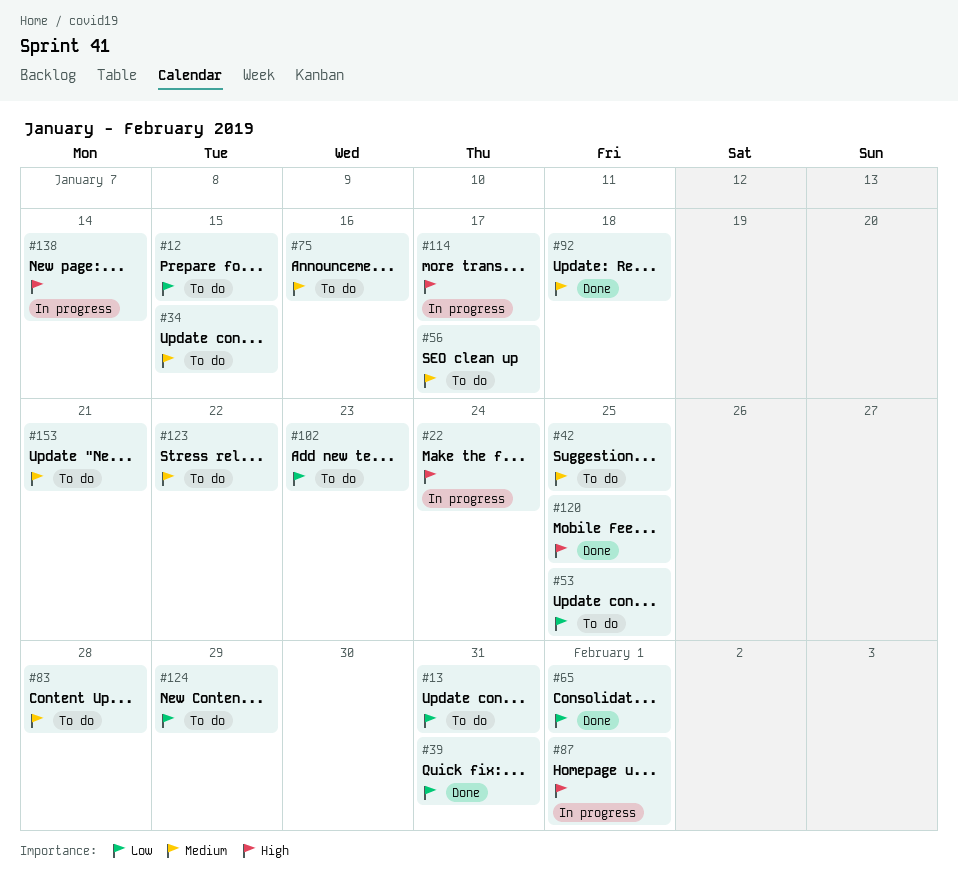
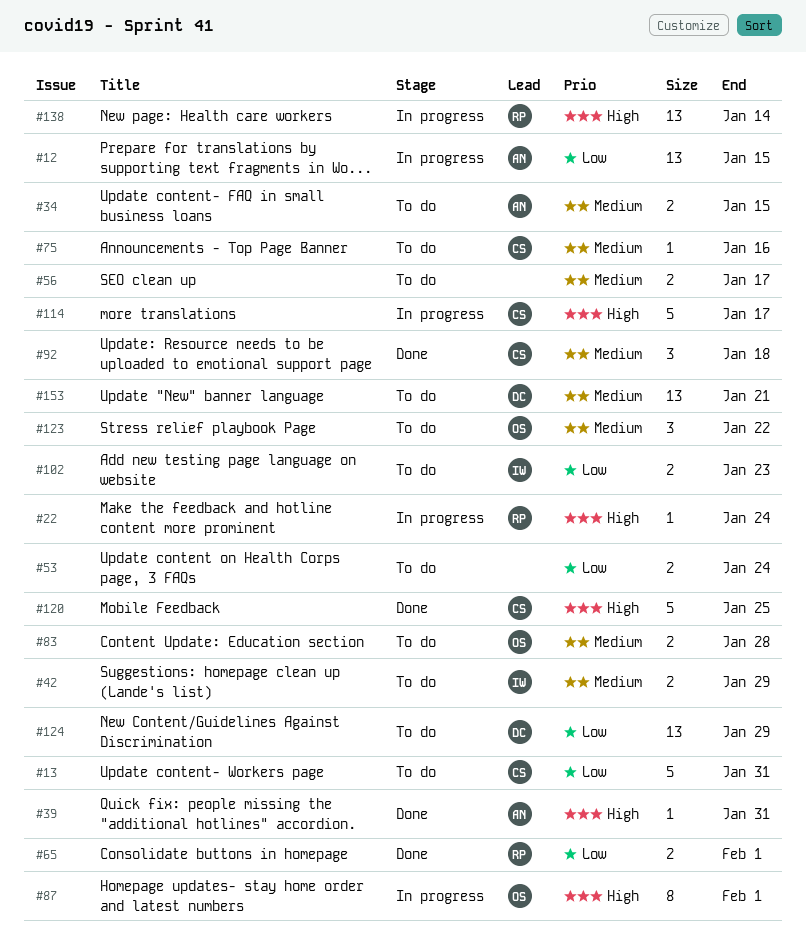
#12, status: To do -> In progress
#39, priority: Low -> High
#42, due: Jan 25 -> Jan 29
#53, due: Jan 25 -> Jan 24

